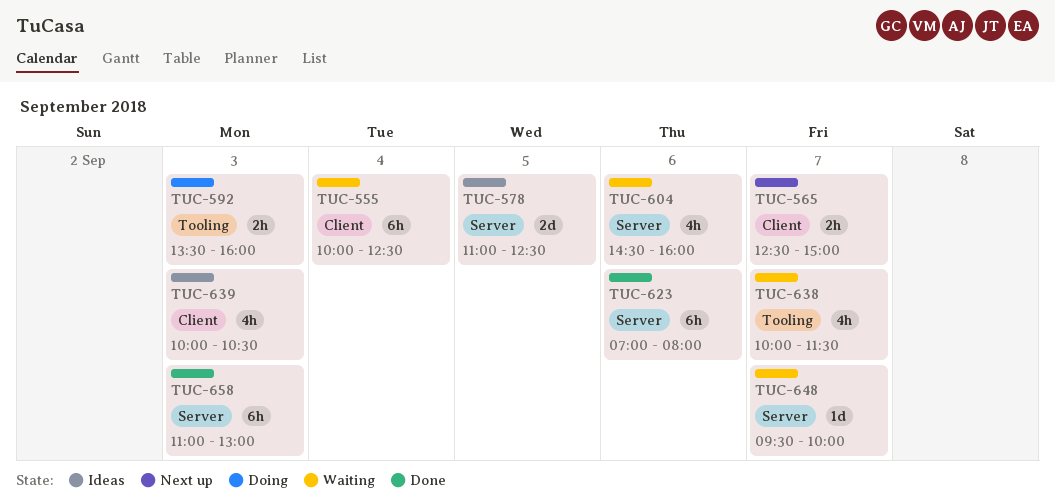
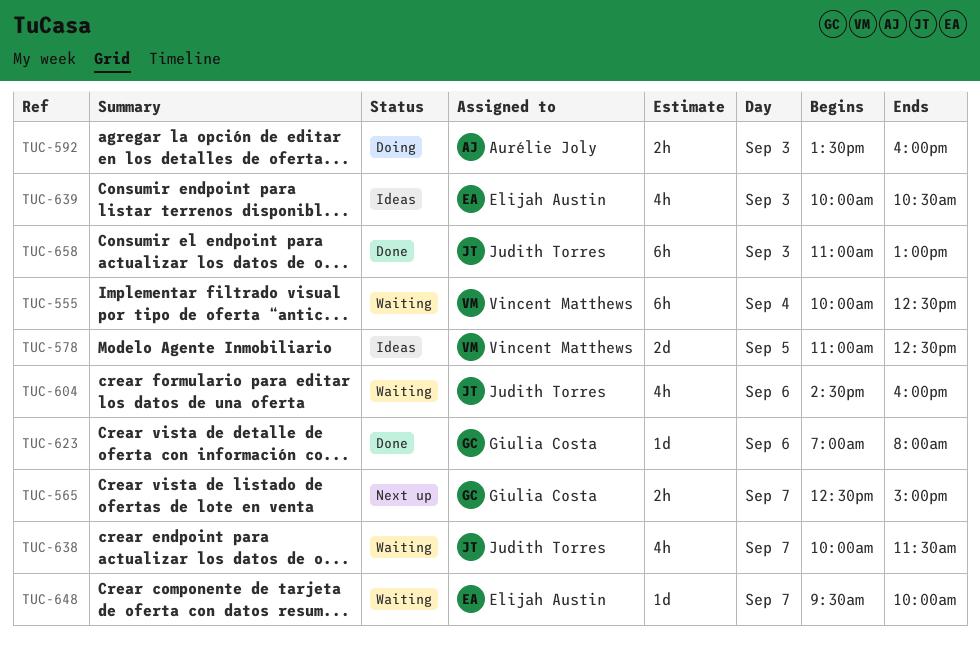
TUC-623, estimate: 6h -> 1d

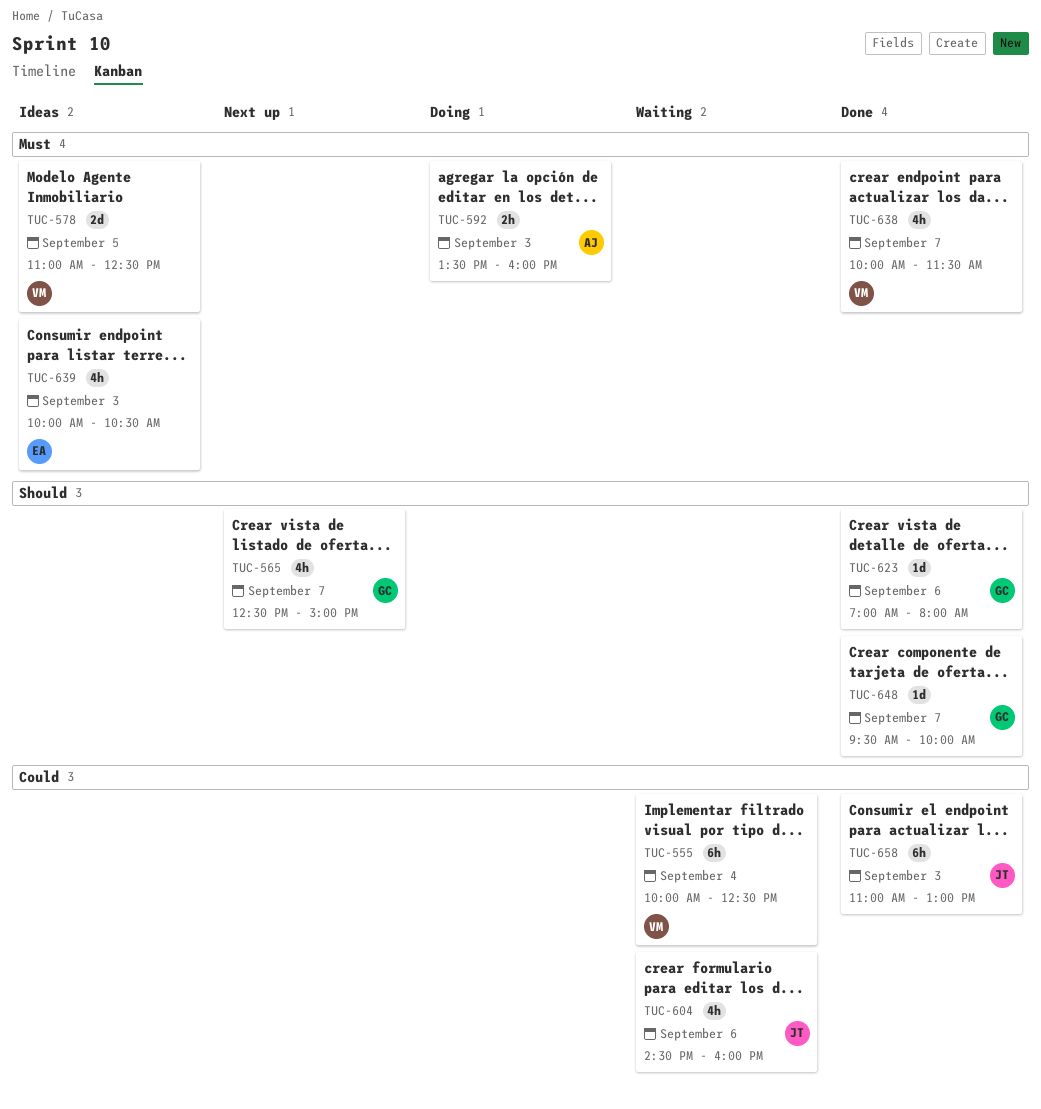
TUC-565, estimate: 2h -> 4h
TUC-638, status: Waiting -> Done
TUC-638, owner: Judith Torres -> Vincent Matthews
TUC-648, status: Waiting -> Done
TUC-648, owner: Elijah Austin -> Giulia Costa

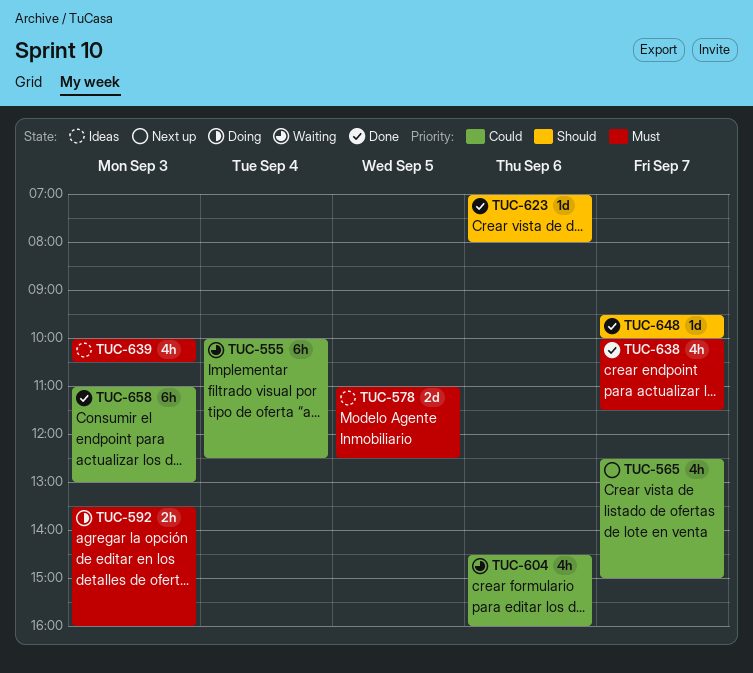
TUC-565, priority: Should -> Could

